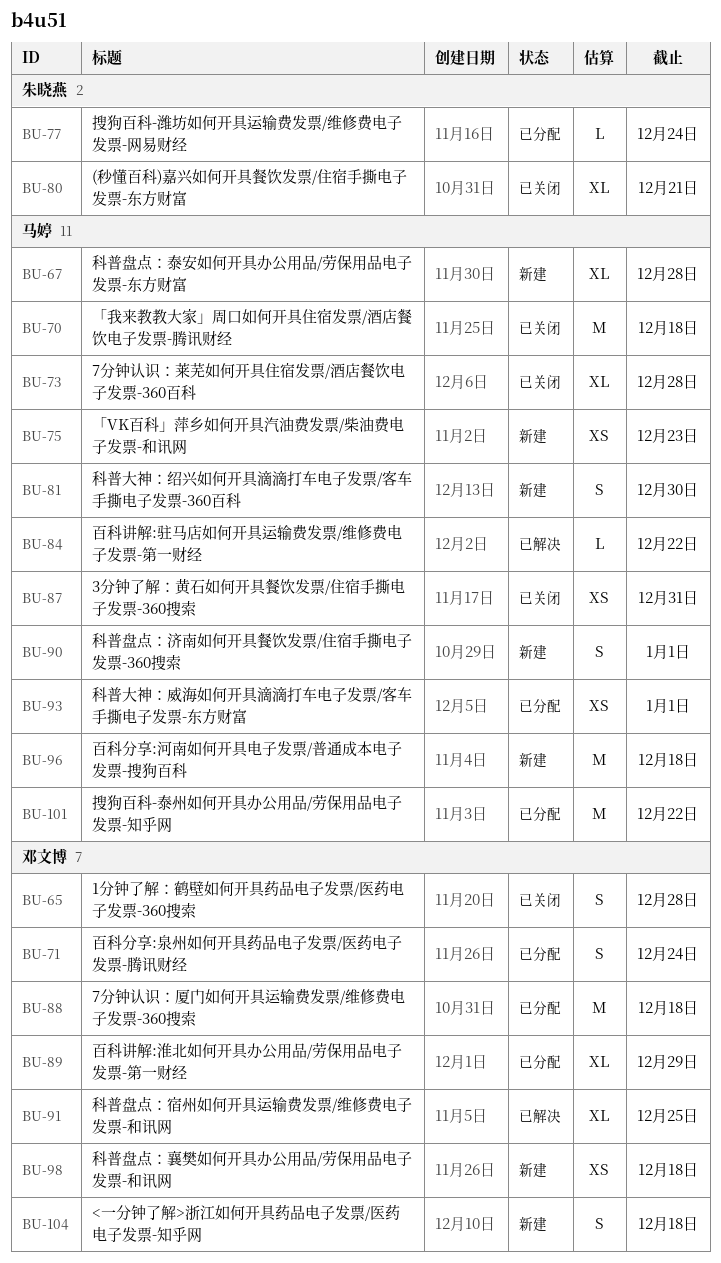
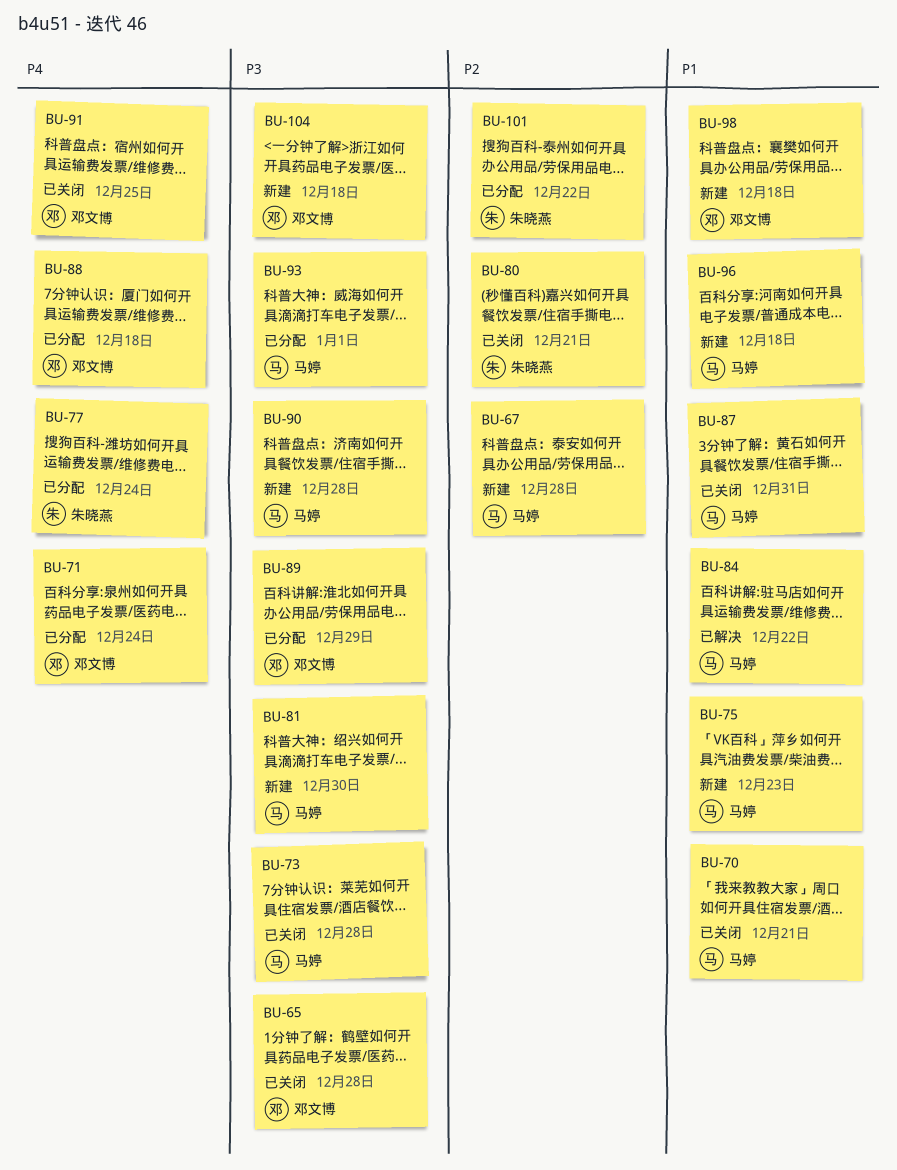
BU-70, due: Dec 18 -> Dec 21
BU-90, due: Jan 1 -> Dec 28
BU-91, status: 已解决 -> 已关闭
BU-101, owner: 马婷 -> 朱晓燕

